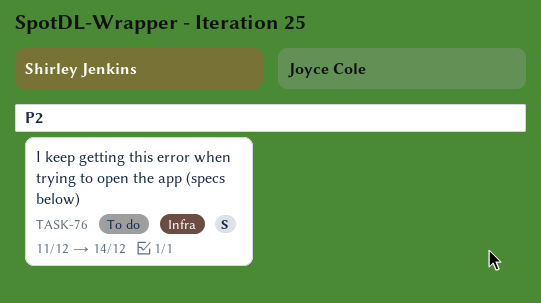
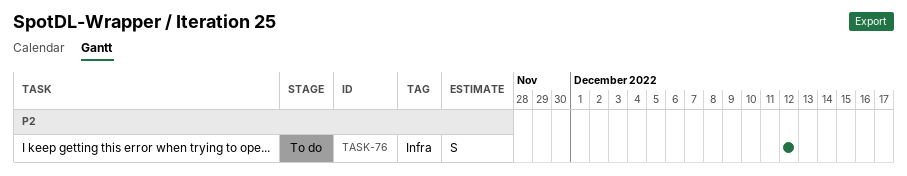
TASK-76, start: Dec 11 -> Dec 12
TASK-76, due: Dec 14 -> Dec 12

